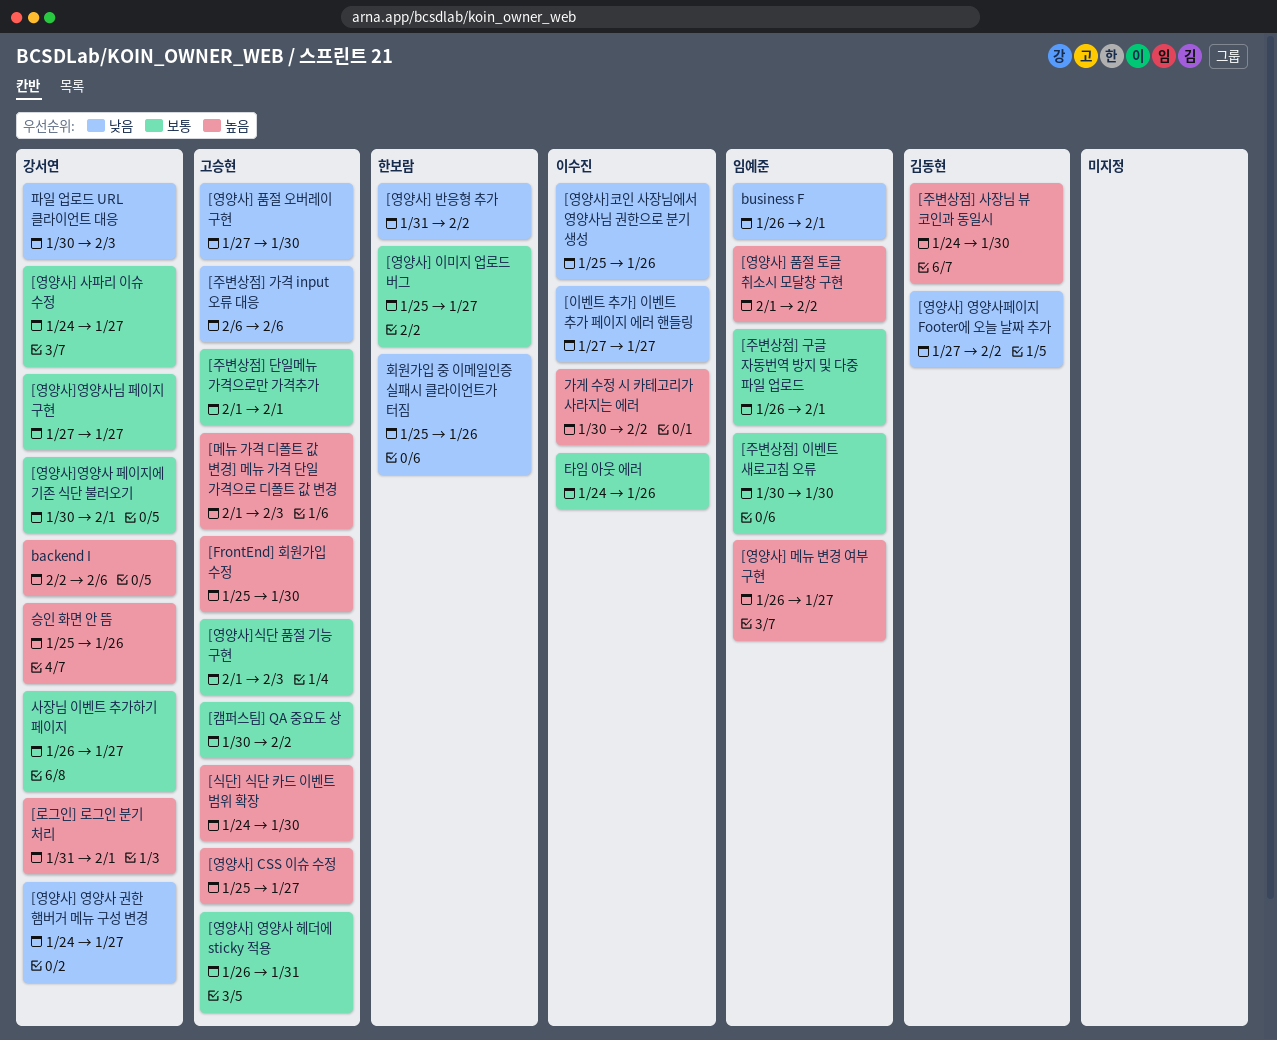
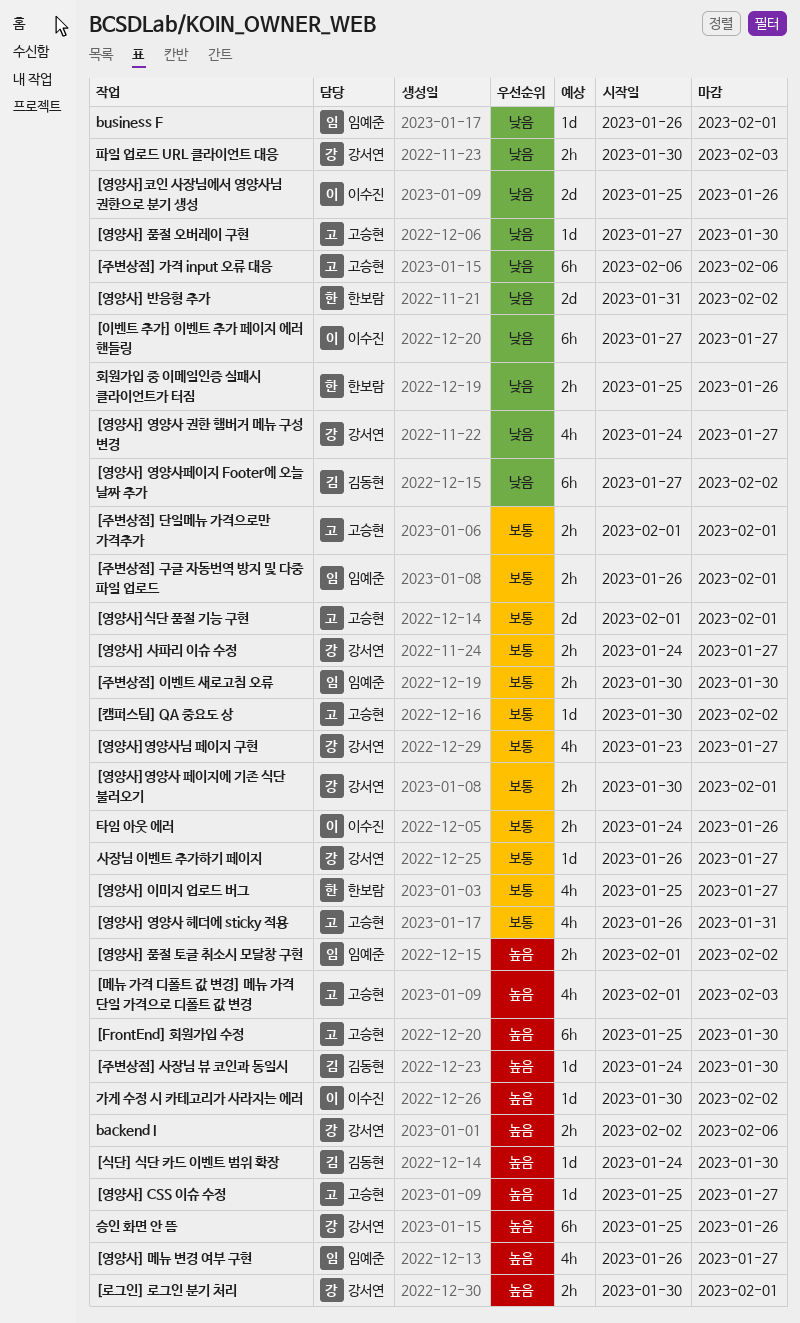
[로그인] 로그인 분기 처리, start: Jan 31 -> Jan 30
[식단] 식단 카드 이벤트 범위 확장, owner: 고승현 -> 김동현
[영양사]식단 품절 기능 구현, due: Feb 3 -> Feb 1
[영양사]영양사님 페이지 구현, start: Jan 27 -> Jan 23

